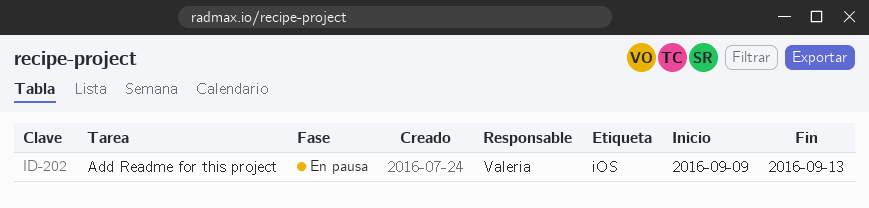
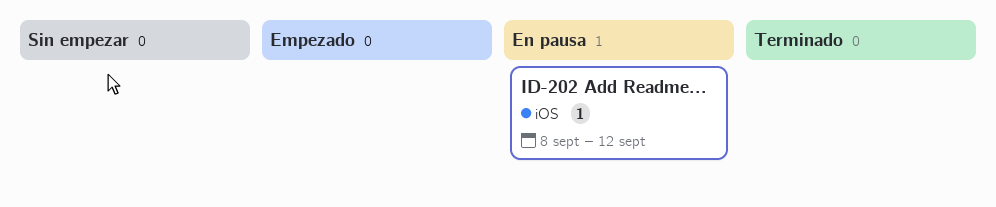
ID-202, start: Sep 9 -> Sep 8
ID-202, due: Sep 13 -> Sep 12

